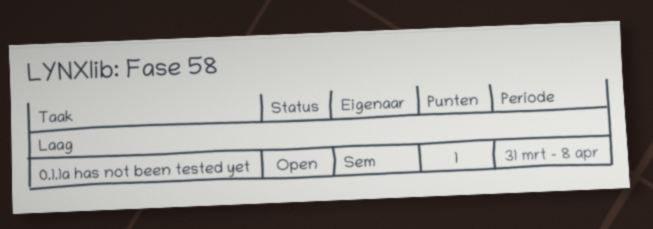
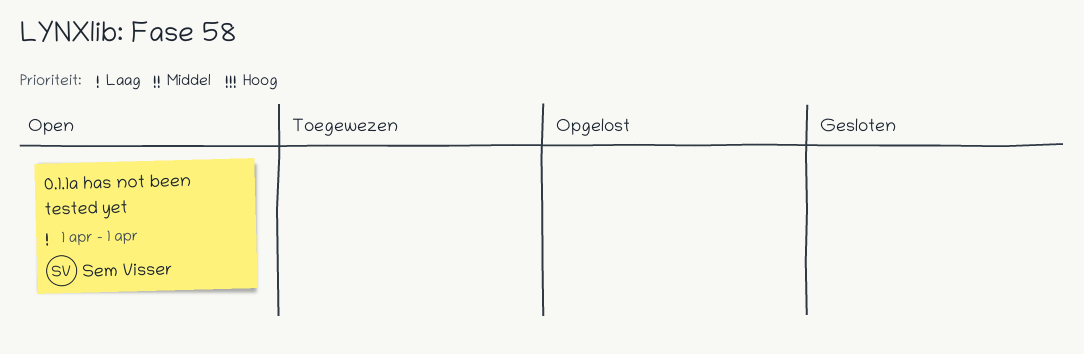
0.1.1a has not been tested yet, start: Mar 31 -> Apr 1
0.1.1a has not been tested yet, due: Apr 8 -> Apr 1

